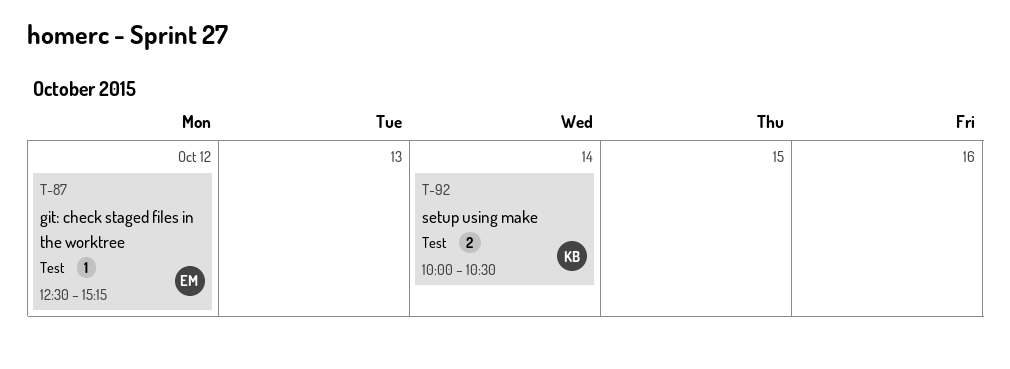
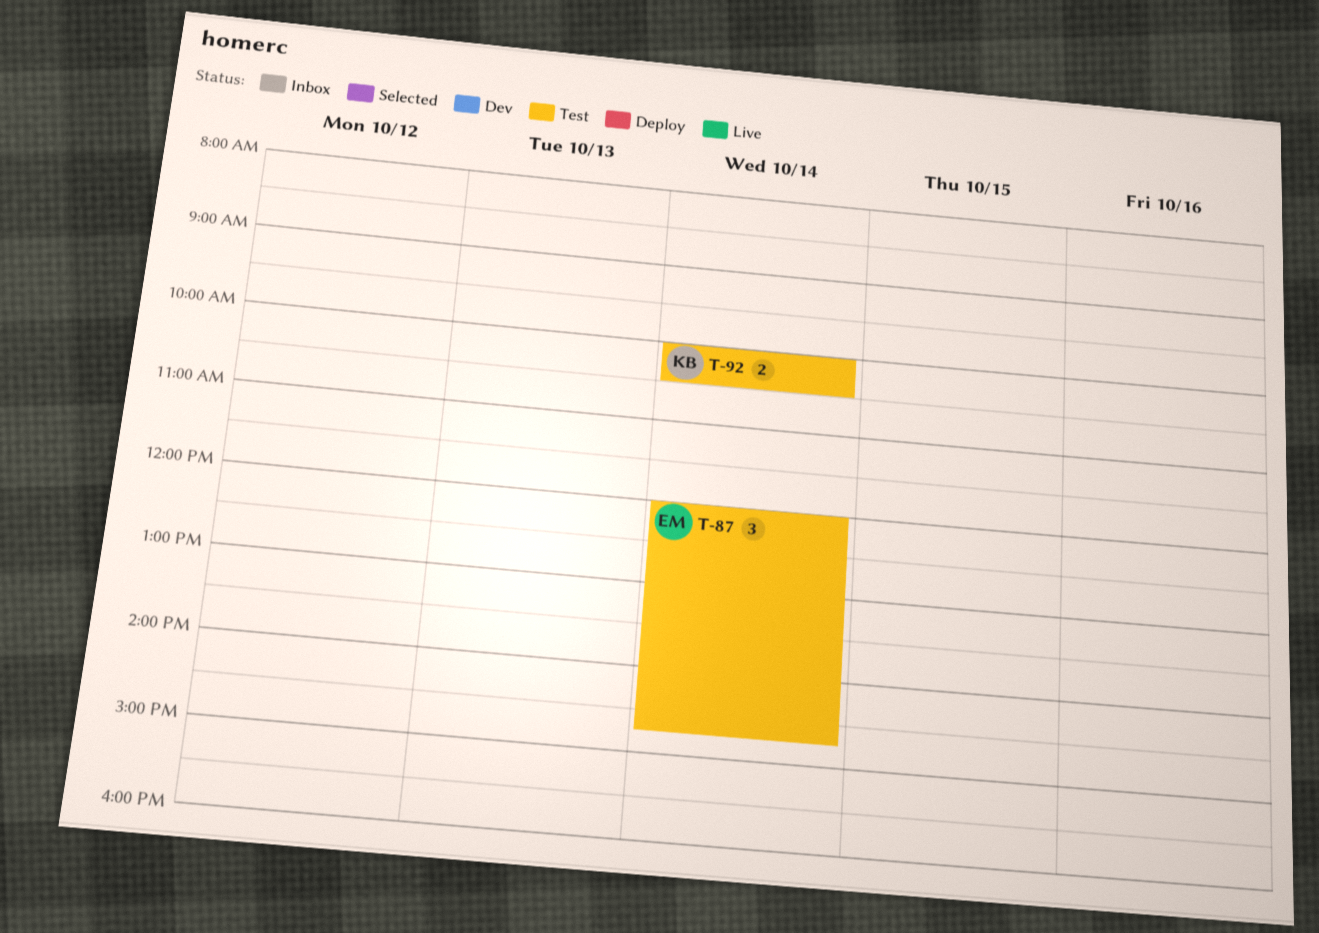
T-87, estimate: 1 -> 3
T-87, day: Oct 12 -> Oct 14
T-87, begins: 12:30 -> 12:00
T-87, ends: 15:15 -> 14:45

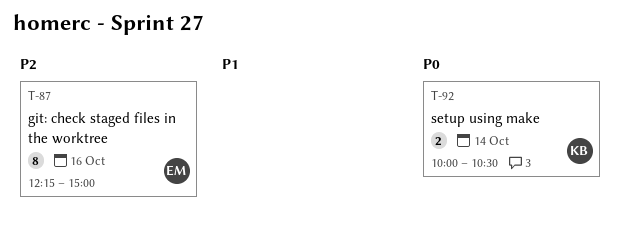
T-87, estimate: 3 -> 8
T-87, day: Oct 14 -> Oct 16
T-87, begins: 12:00 -> 12:15
T-87, ends: 14:45 -> 15:00

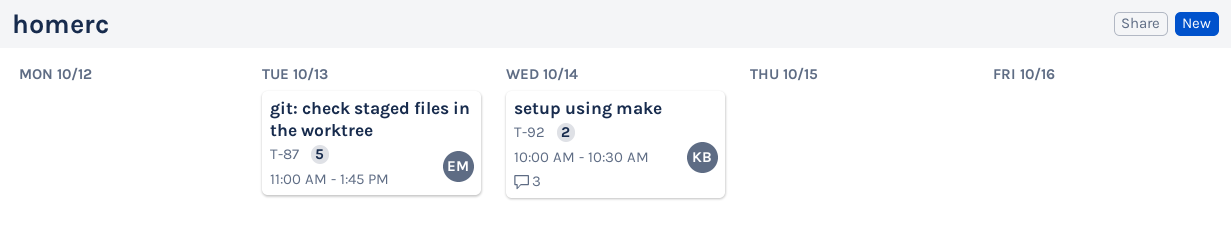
T-87, estimate: 8 -> 5
T-87, day: Oct 16 -> Oct 13
T-87, begins: 12:15 -> 11:00
T-87, ends: 15:00 -> 13:45

